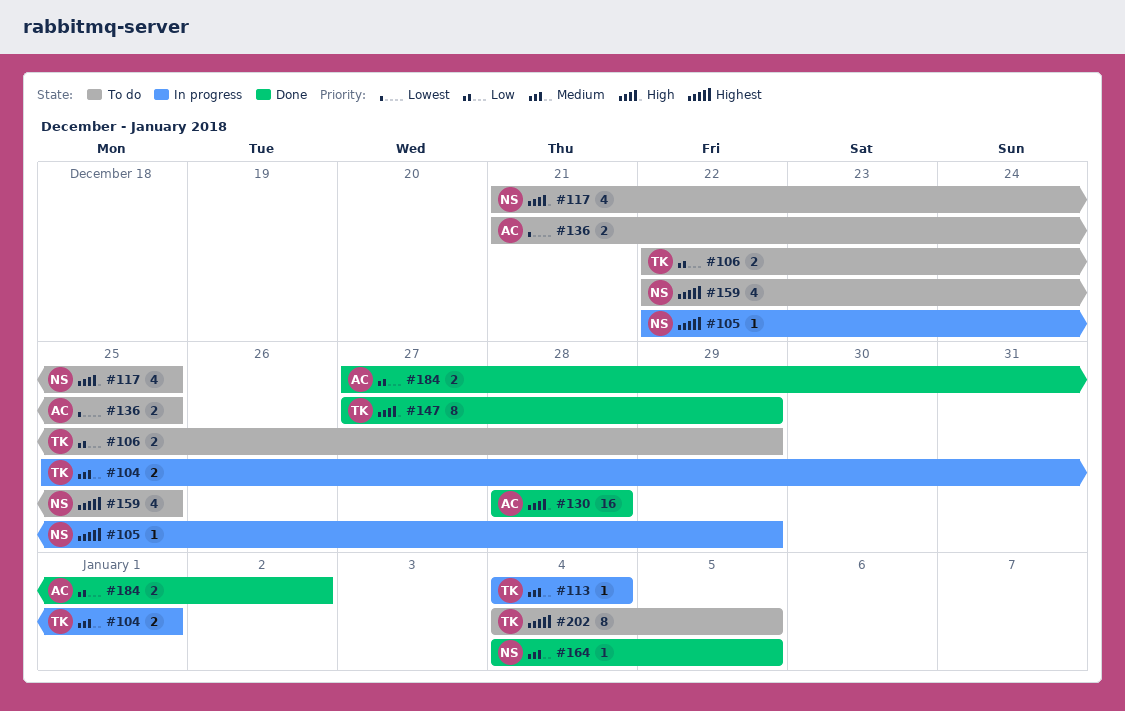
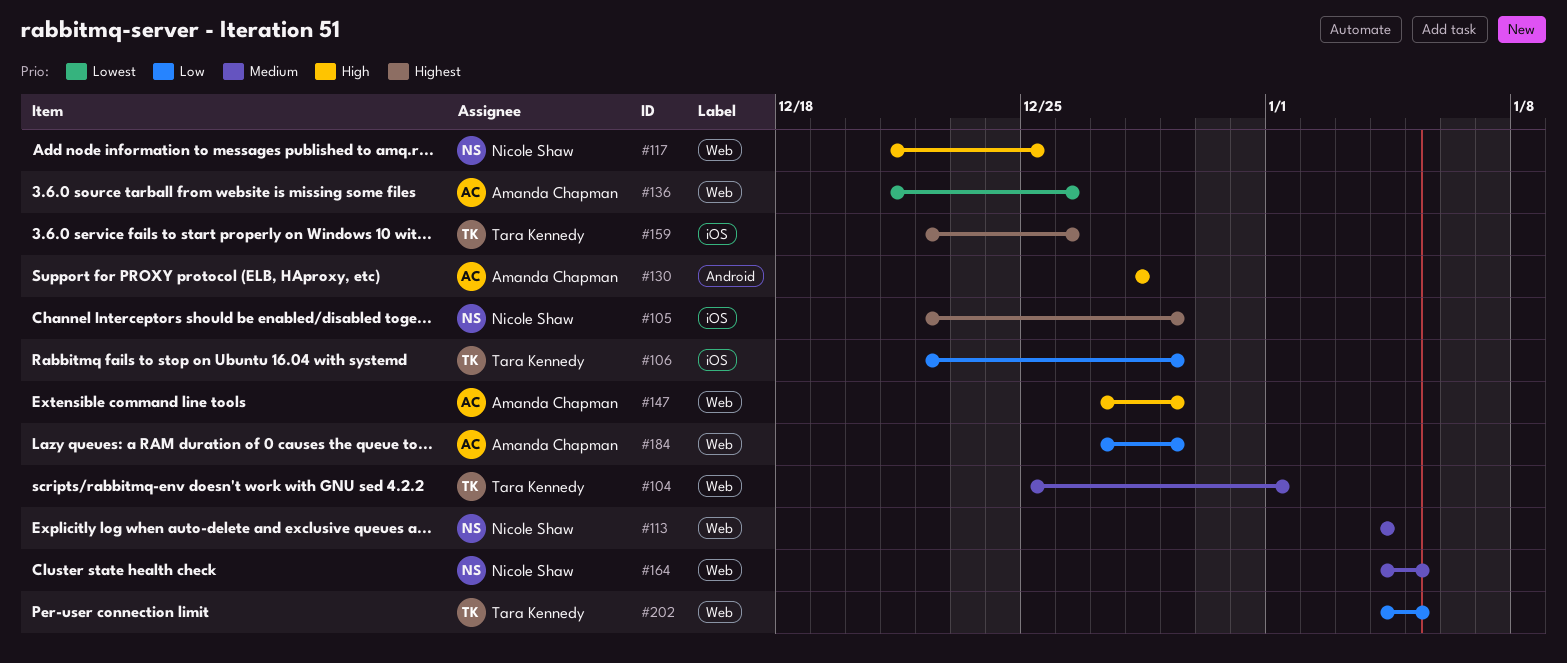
#113, owner: Tara Kennedy -> Nicole Shaw
#136, due: Dec 25 -> Dec 26
#147, owner: Tara Kennedy -> Amanda Chapman
#159, owner: Nicole Shaw -> Tara Kennedy
#159, due: Dec 25 -> Dec 26
#184, due: Jan 2 -> Dec 29
#202, priority: Highest -> Low

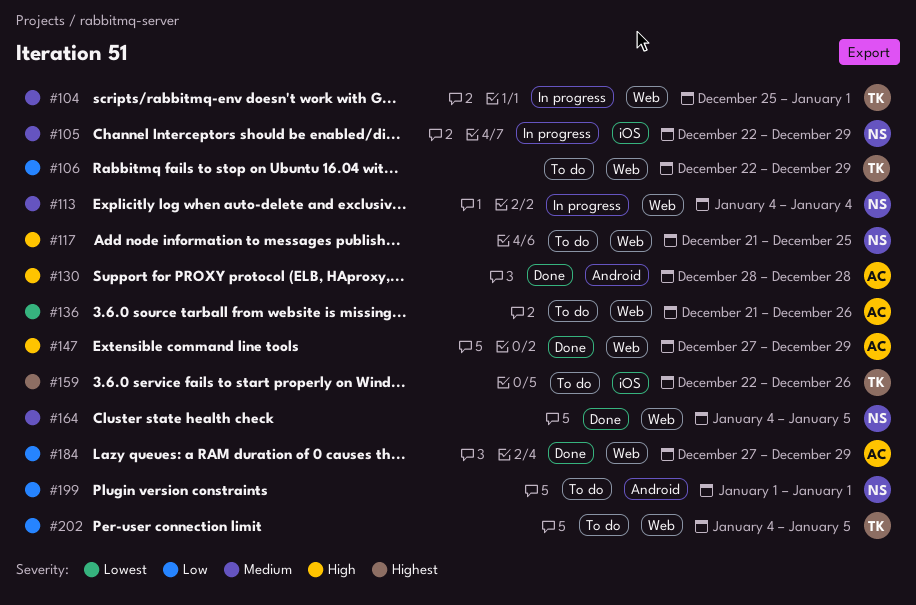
#105, priority: Highest -> Medium
#106, label: iOS -> Web
#199: none -> present

